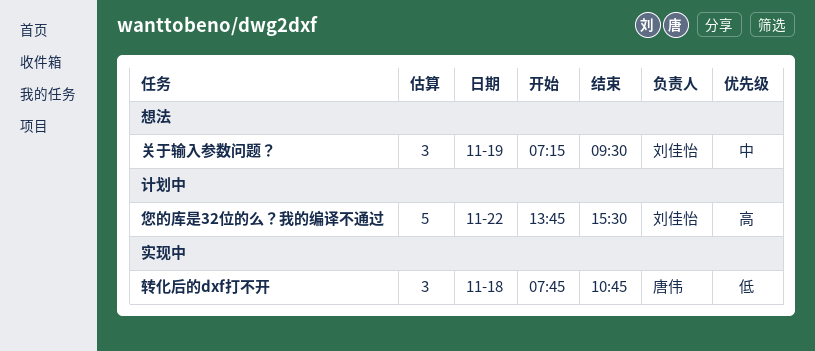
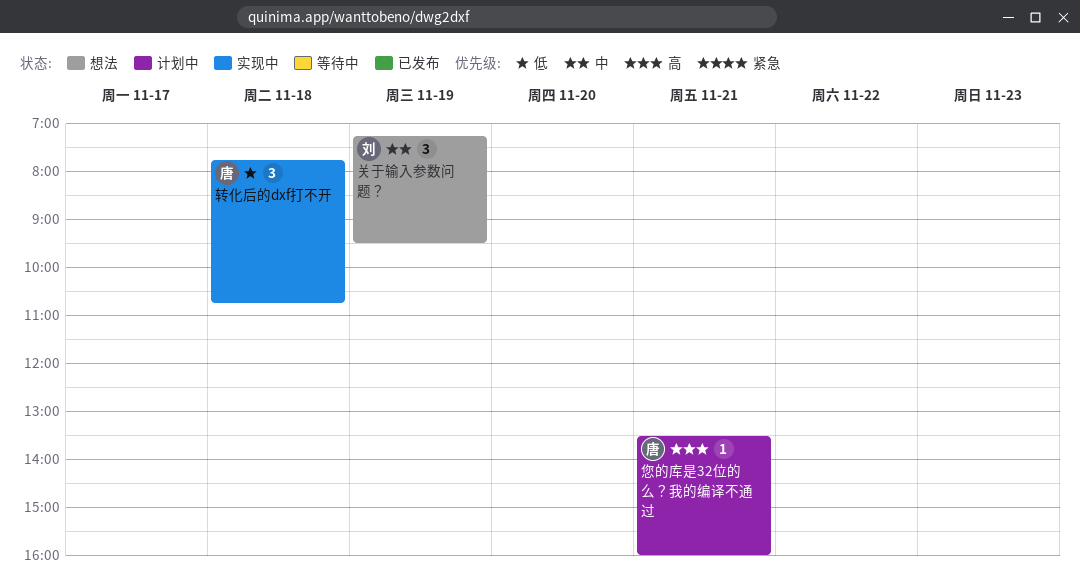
您的库是32位的么？我的编译不通过, owner: 刘佳怡 -> 唐伟
您的库是32位的么？我的编译不通过, estimate: 5 -> 1
您的库是32位的么？我的编译不通过, day: Nov 22 -> Nov 21
您的库是32位的么？我的编译不通过, begins: 13:45 -> 13:30
您的库是32位的么？我的编译不通过, ends: 15:30 -> 16:00

